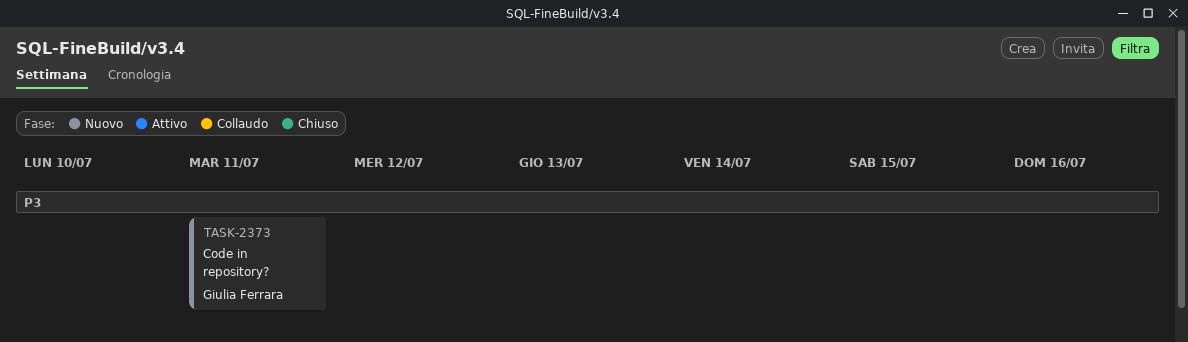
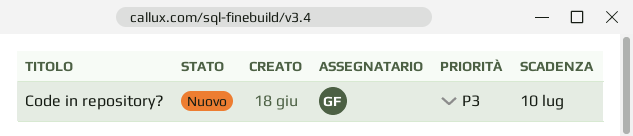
Code in repository?, due: Jul 11 -> Jul 10

